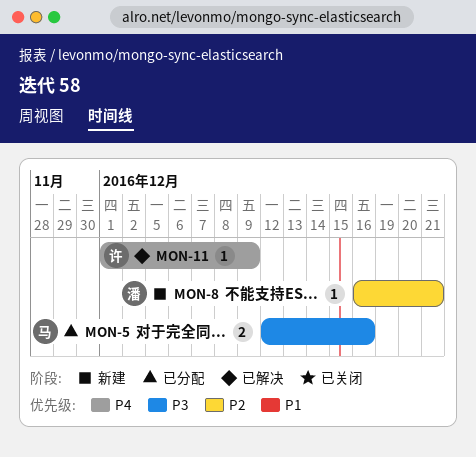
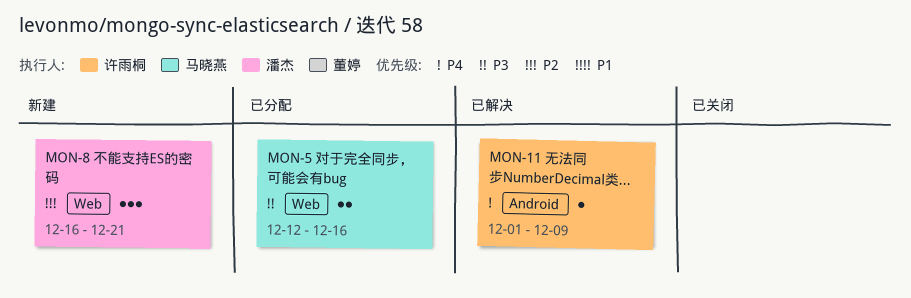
MON-8, estimate: 1 -> 3

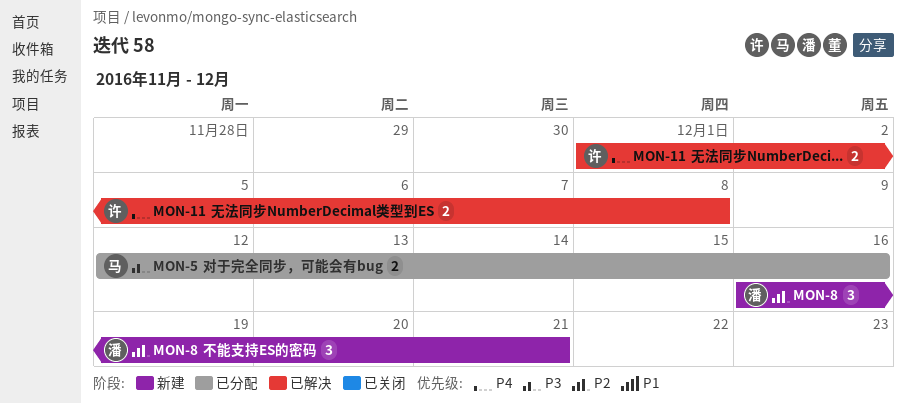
MON-11, estimate: 1 -> 2
MON-11, due: Dec 9 -> Dec 8

